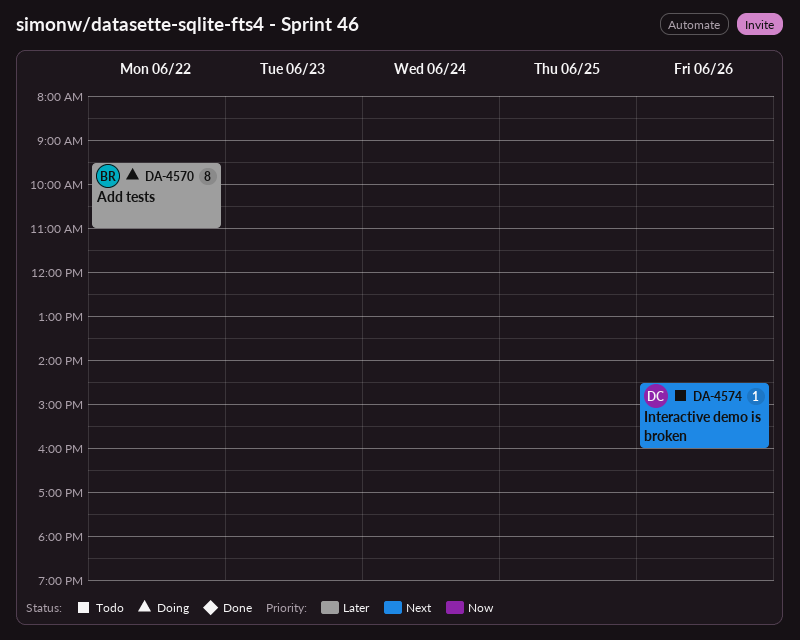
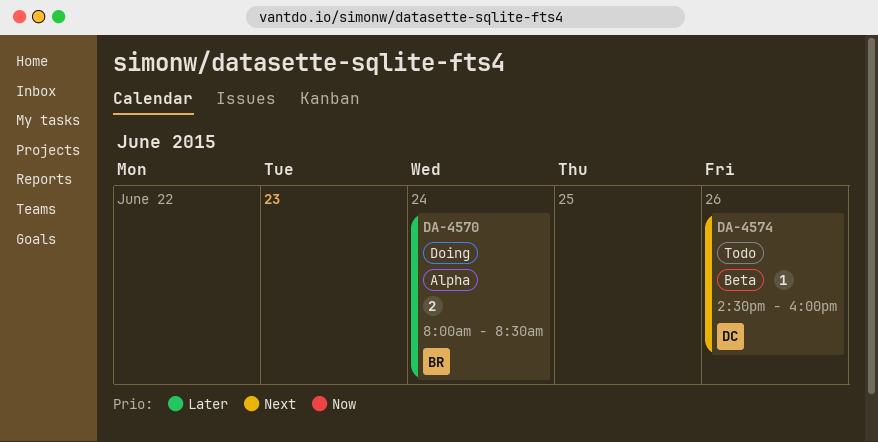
DA-4570, estimate: 8 -> 2
DA-4570, day: Jun 22 -> Jun 24
DA-4570, begins: 09:30 -> 08:00
DA-4570, ends: 11:00 -> 08:30

